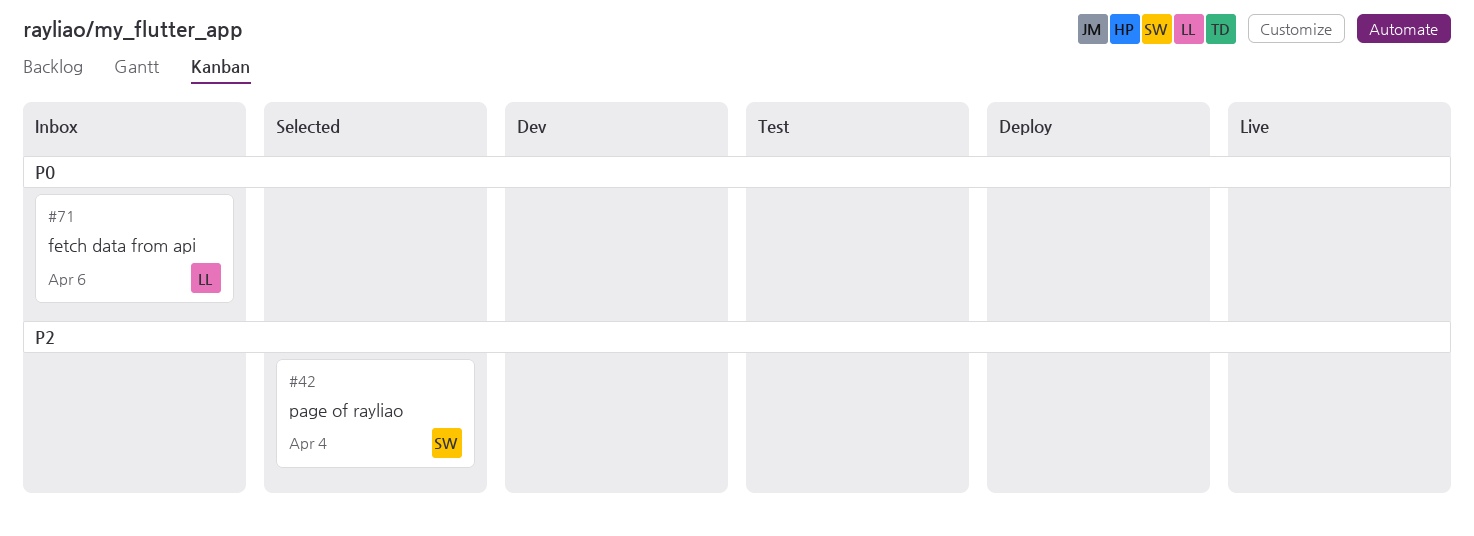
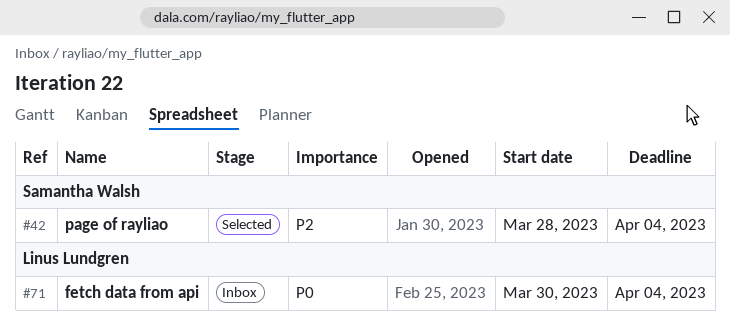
#71, due: Apr 6 -> Apr 4

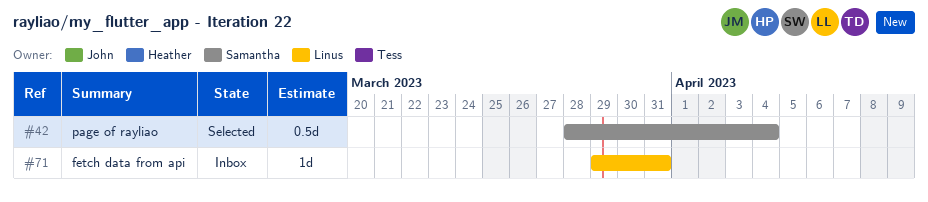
#71, start: Mar 30 -> Mar 29
#71, due: Apr 4 -> Mar 31

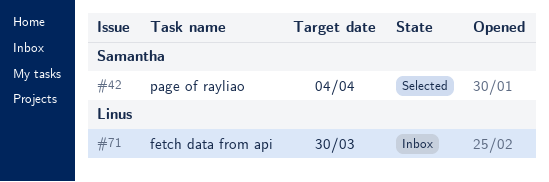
#71, due: Mar 31 -> Mar 30

